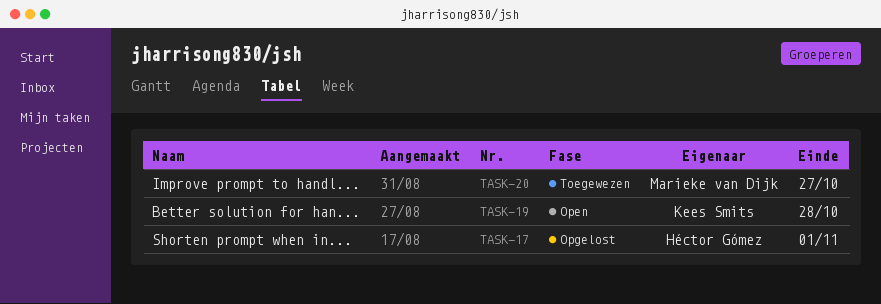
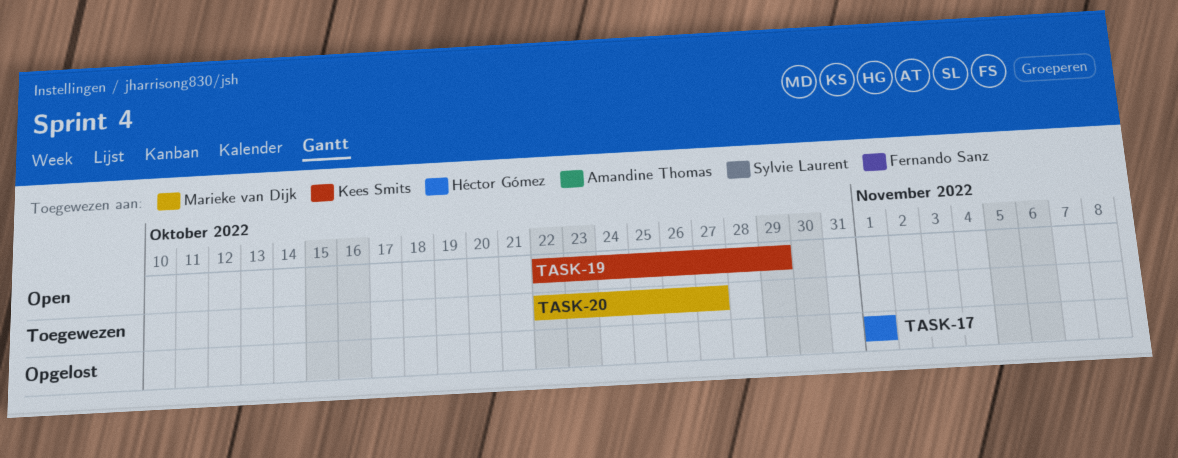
TASK-19, due: Oct 28 -> Oct 29

